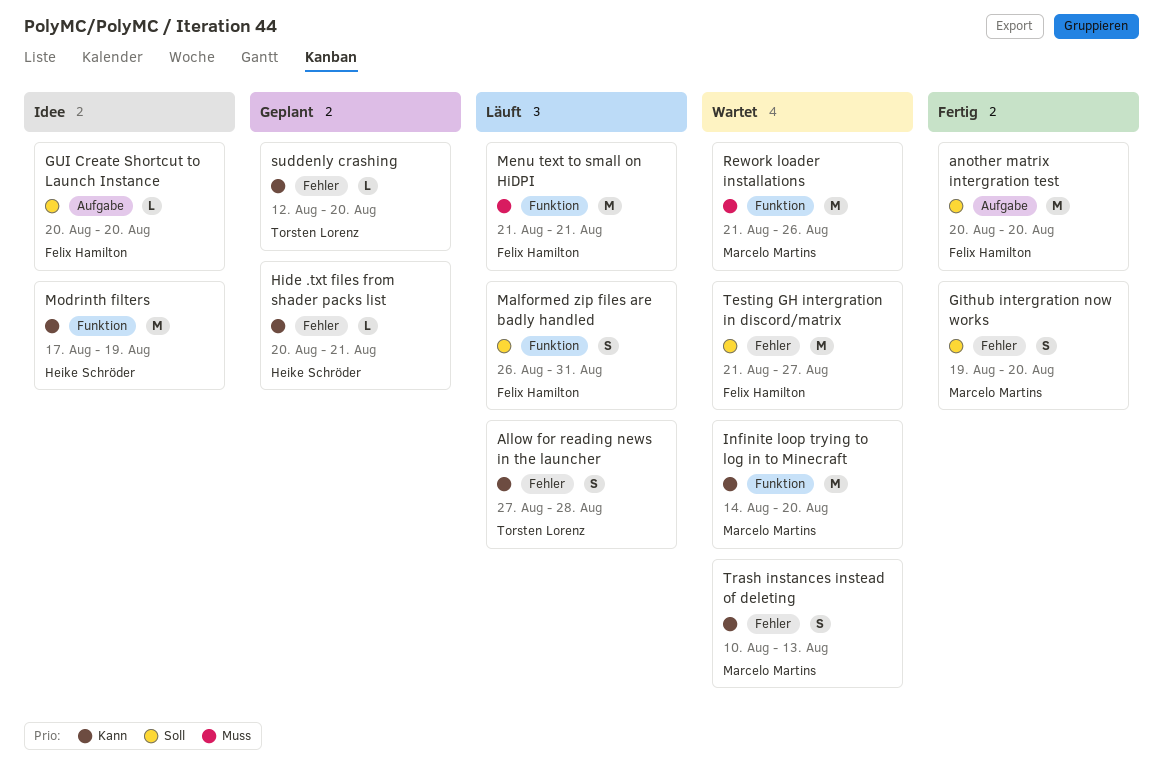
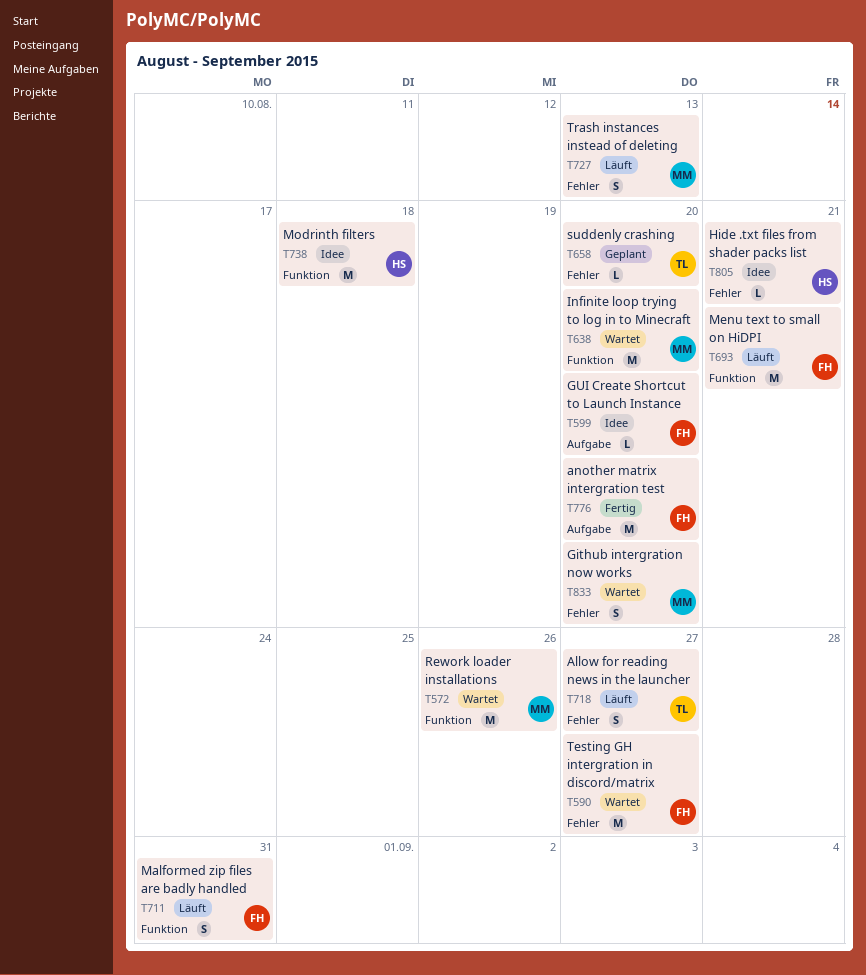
Allow for reading news in the launcher, due: Aug 28 -> Aug 27
Github intergration now works, status: Fertig -> Wartet
Hide .txt files from shader packs list, status: Geplant -> Idee
Modrinth filters, due: Aug 19 -> Aug 18
Trash instances instead of deleting, status: Wartet -> Läuft

